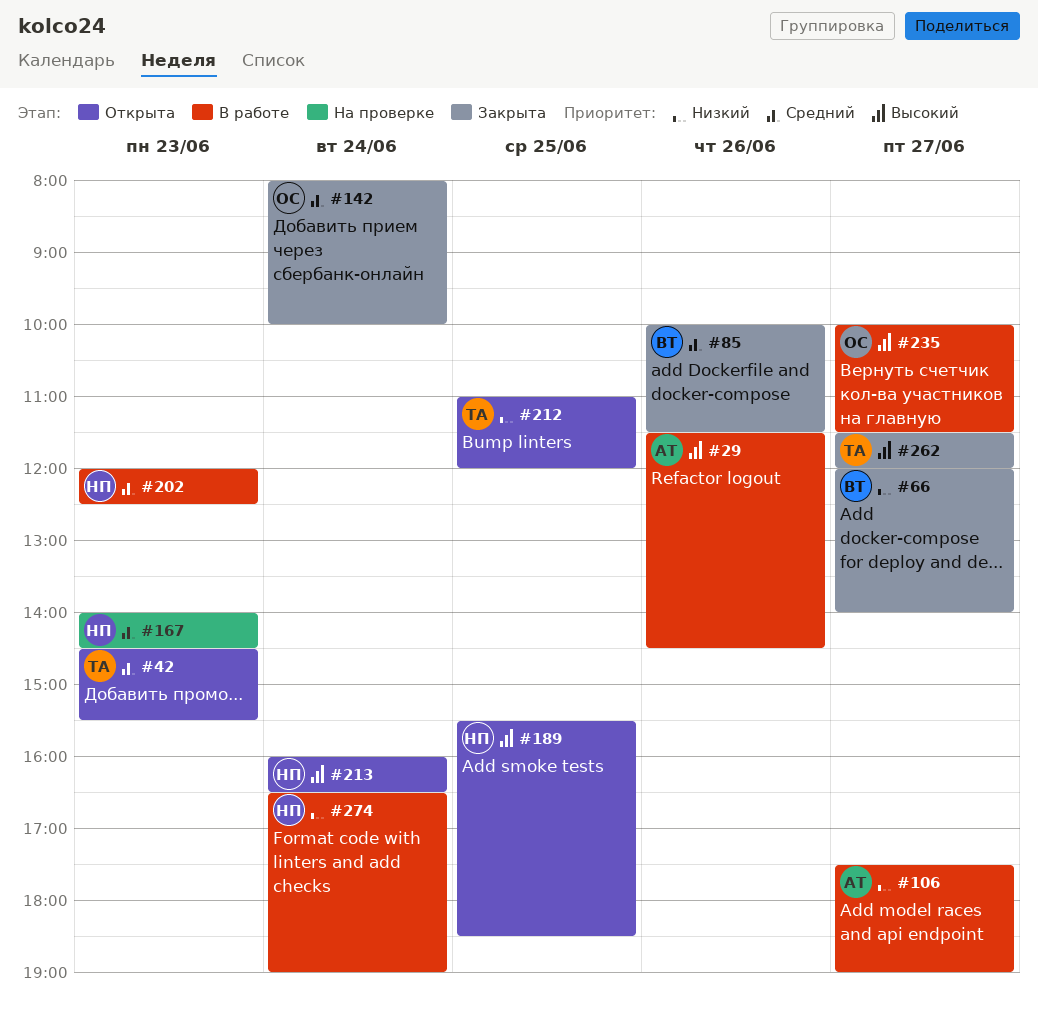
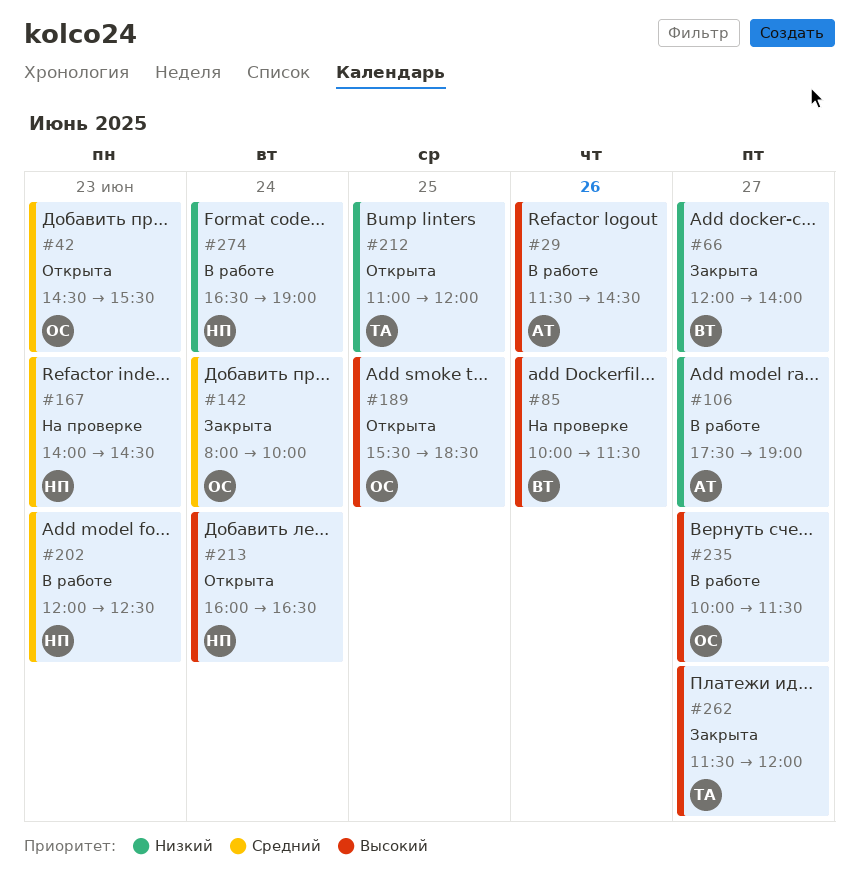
#42, owner: ТА -> ОС
#85, status: Закрыта -> На проверке
#85, priority: Средний -> Высокий
#189, owner: НП -> ОС

